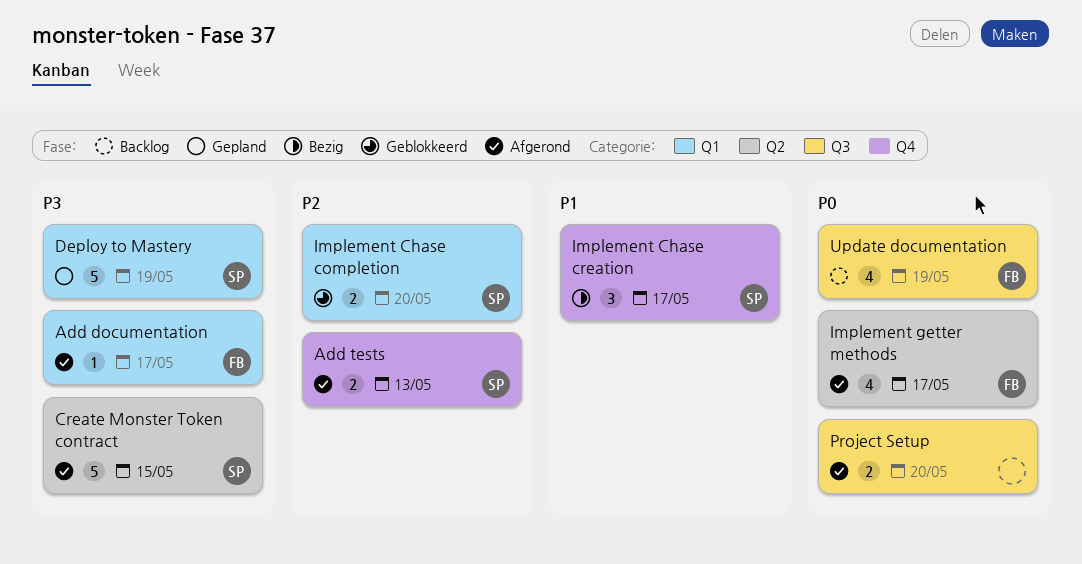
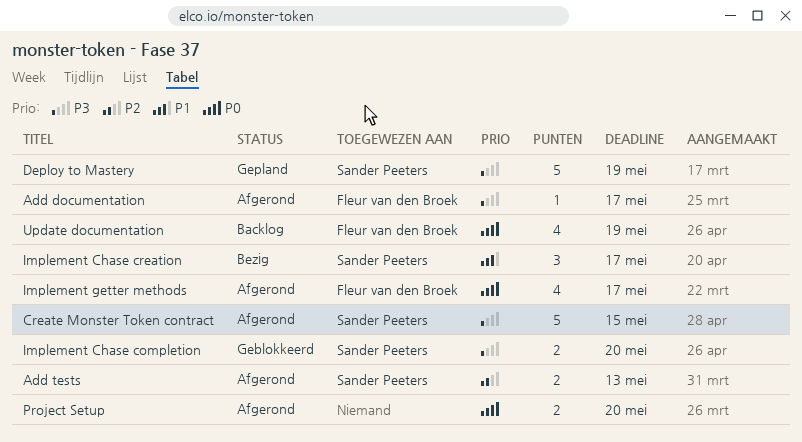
Implement Chase completion, priority: P2 -> P3

